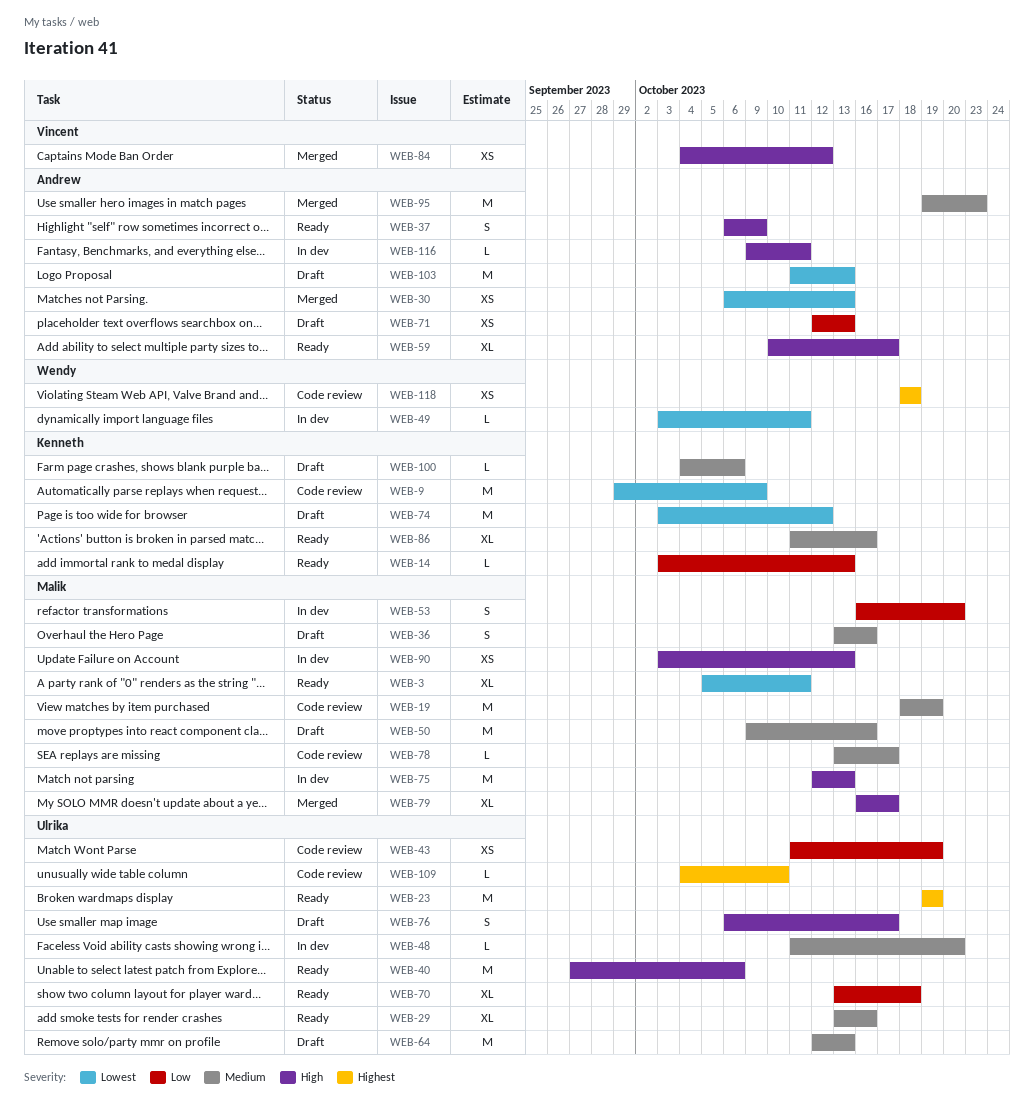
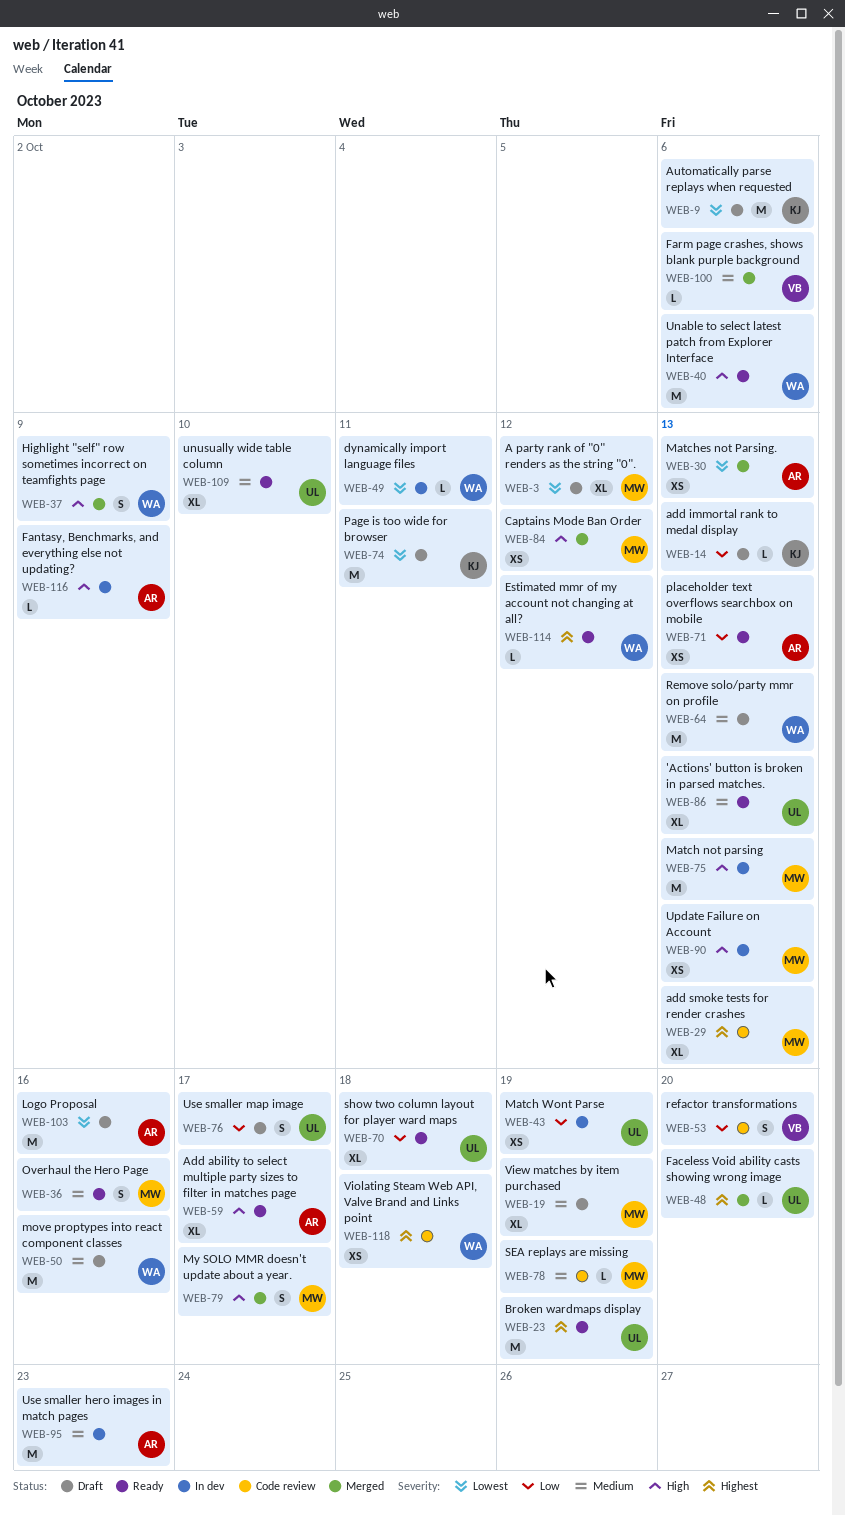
WEB-3, status: Ready -> Draft
WEB-3, due: Oct 11 -> Oct 12
WEB-9, status: Code review -> Draft
WEB-9, due: Oct 9 -> Oct 6
WEB-14, status: Ready -> Draft
WEB-19, status: Code review -> Draft
WEB-19, estimate: M -> XL
WEB-29, status: Ready -> Code review
WEB-29, owner: Ulrika -> Malik
WEB-29, priority: Medium -> Highest
WEB-29, due: Oct 16 -> Oct 13
WEB-36, status: Draft -> Ready
WEB-37, status: Ready -> Merged
WEB-37, owner: Andrew -> Wendy
WEB-40, owner: Ulrika -> Wendy
WEB-43, status: Code review -> In dev
WEB-48, status: In dev -> Merged
WEB-48, priority: Medium -> Highest
WEB-50, owner: Malik -> Wendy
WEB-53, status: In dev -> Code review
WEB-53, owner: Malik -> Vincent
WEB-64, owner: Ulrika -> Wendy
WEB-71, status: Draft -> Ready
WEB-74, due: Oct 12 -> Oct 11
WEB-76, priority: High -> Low
WEB-78, due: Oct 17 -> Oct 19
WEB-79, estimate: XL -> S
WEB-84, owner: Vincent -> Malik
WEB-86, owner: Kenneth -> Ulrika
WEB-86, due: Oct 16 -> Oct 13
WEB-95, status: Merged -> In dev
WEB-100, status: Draft -> Merged
WEB-100, owner: Kenneth -> Vincent
WEB-103, due: Oct 13 -> Oct 16
WEB-109, status: Code review -> Ready
WEB-109, priority: Highest -> Medium
WEB-109, estimate: L -> XL
WEB-114: none -> present
WEB-116, due: Oct 11 -> Oct 9

